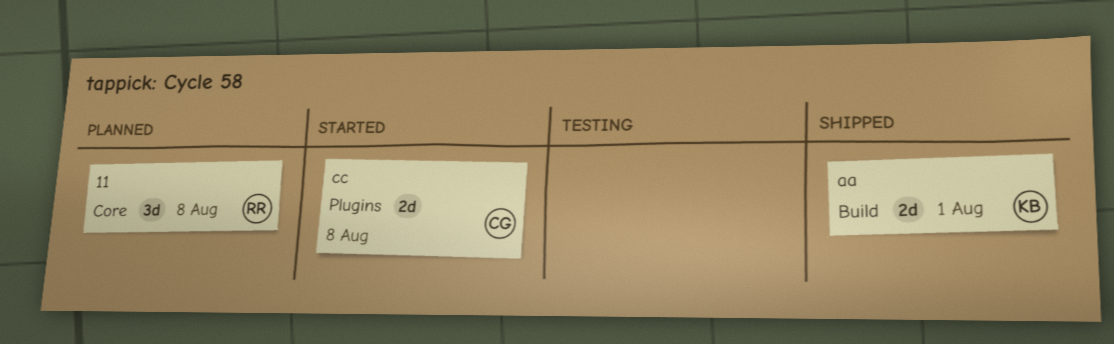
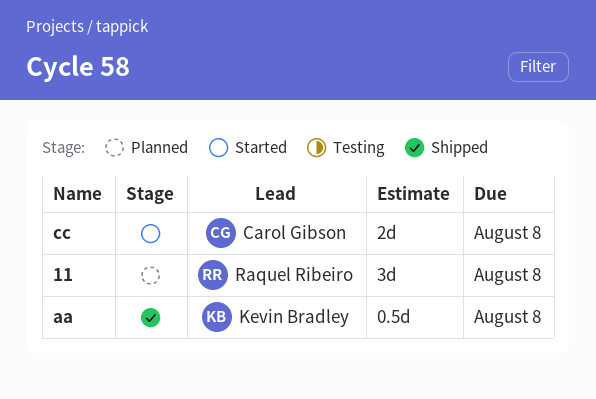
aa, estimate: 2d -> 0.5d
aa, due: Aug 1 -> Aug 8

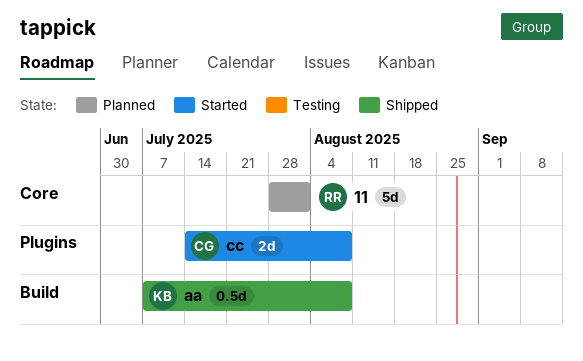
11, estimate: 3d -> 5d
11, due: Aug 8 -> Aug 1

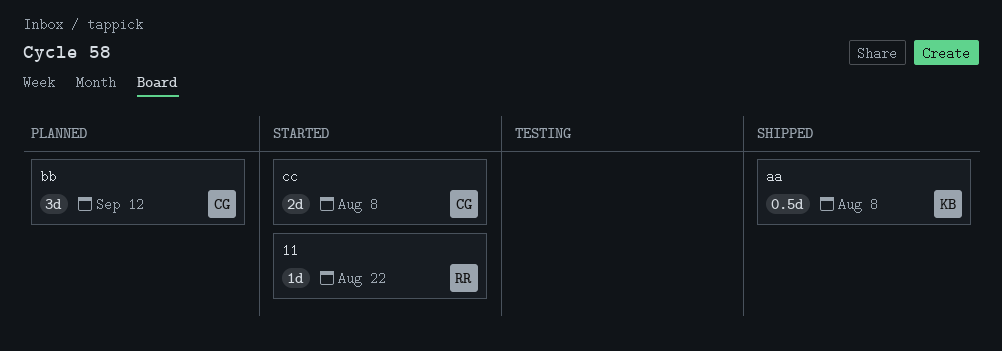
11, status: Planned -> Started
11, estimate: 5d -> 1d
11, due: Aug 1 -> Aug 22
bb: none -> present

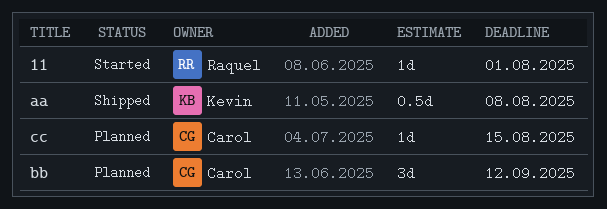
11, due: Aug 22 -> Aug 1
cc, status: Started -> Planned
cc, estimate: 2d -> 1d
cc, due: Aug 8 -> Aug 15

